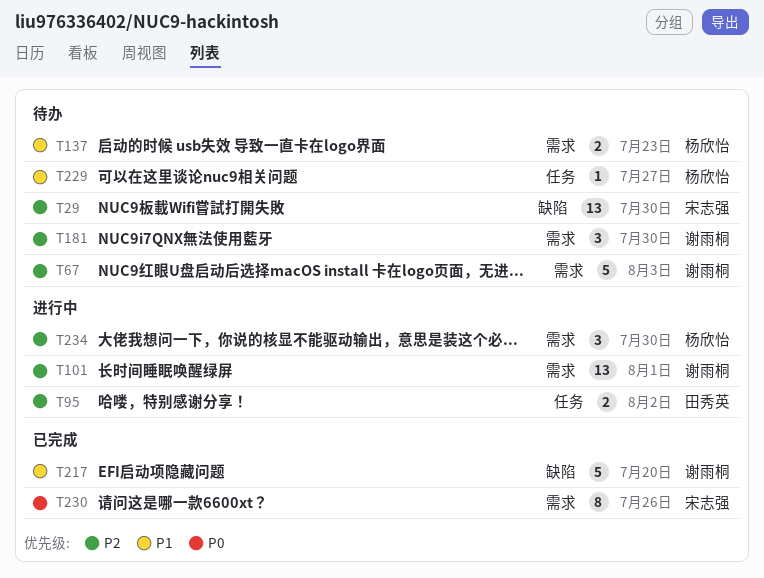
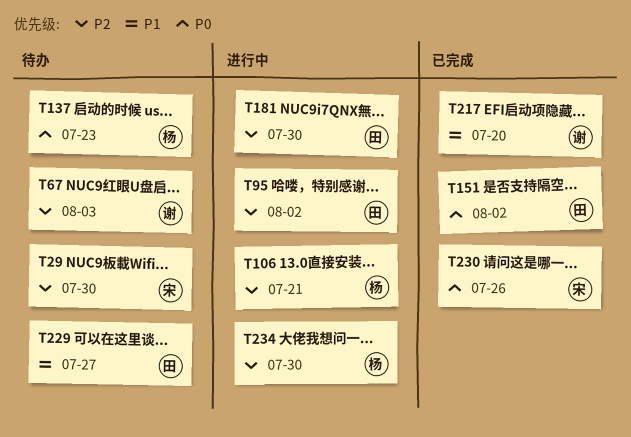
T101: present -> none
T106: none -> present
T137, priority: P1 -> P0
T151: none -> present
T181, status: 待办 -> 进行中
T181, owner: 谢雨桐 -> 田秀英
T229, owner: 杨欣怡 -> 田秀英

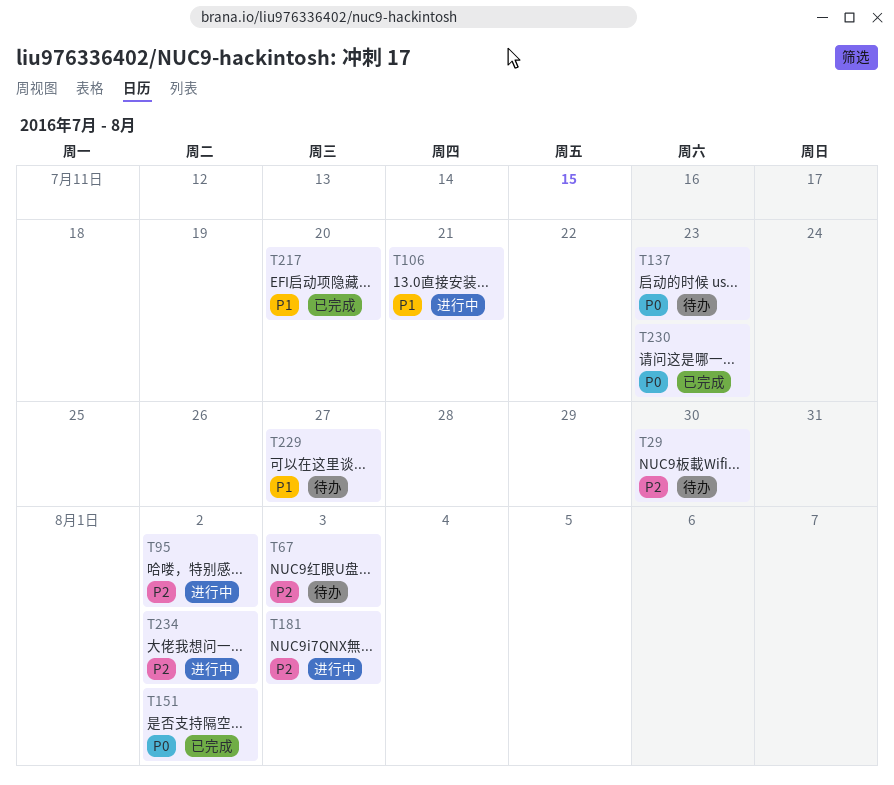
T106, priority: P2 -> P1
T181, due: Jul 30 -> Aug 3
T230, due: Jul 26 -> Jul 23
T234, due: Jul 30 -> Aug 2

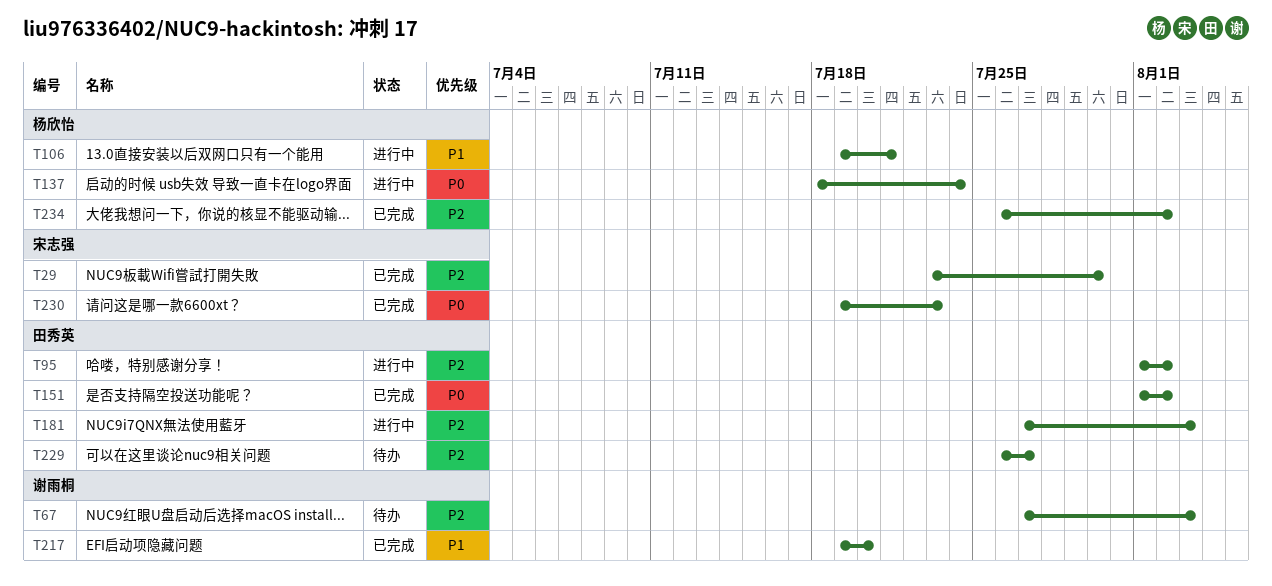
T29, status: 待办 -> 已完成
T137, status: 待办 -> 进行中
T137, due: Jul 23 -> Jul 24
T229, priority: P1 -> P2
T234, status: 进行中 -> 已完成

